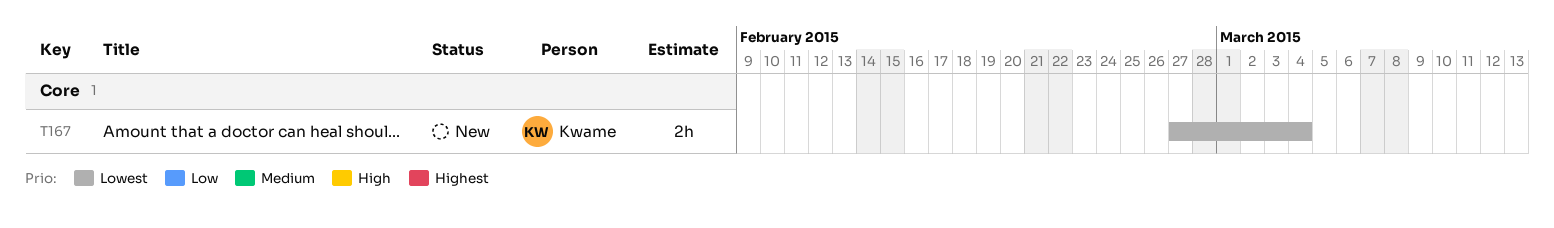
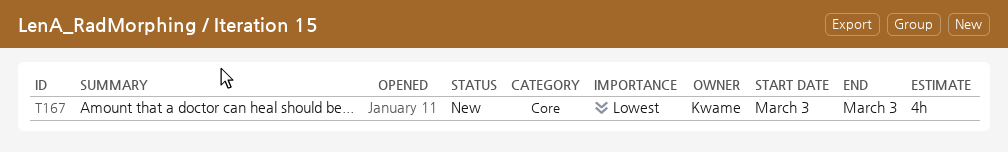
T167, estimate: 2h -> 4h
T167, start: Feb 27 -> Mar 3
T167, due: Mar 4 -> Mar 3

